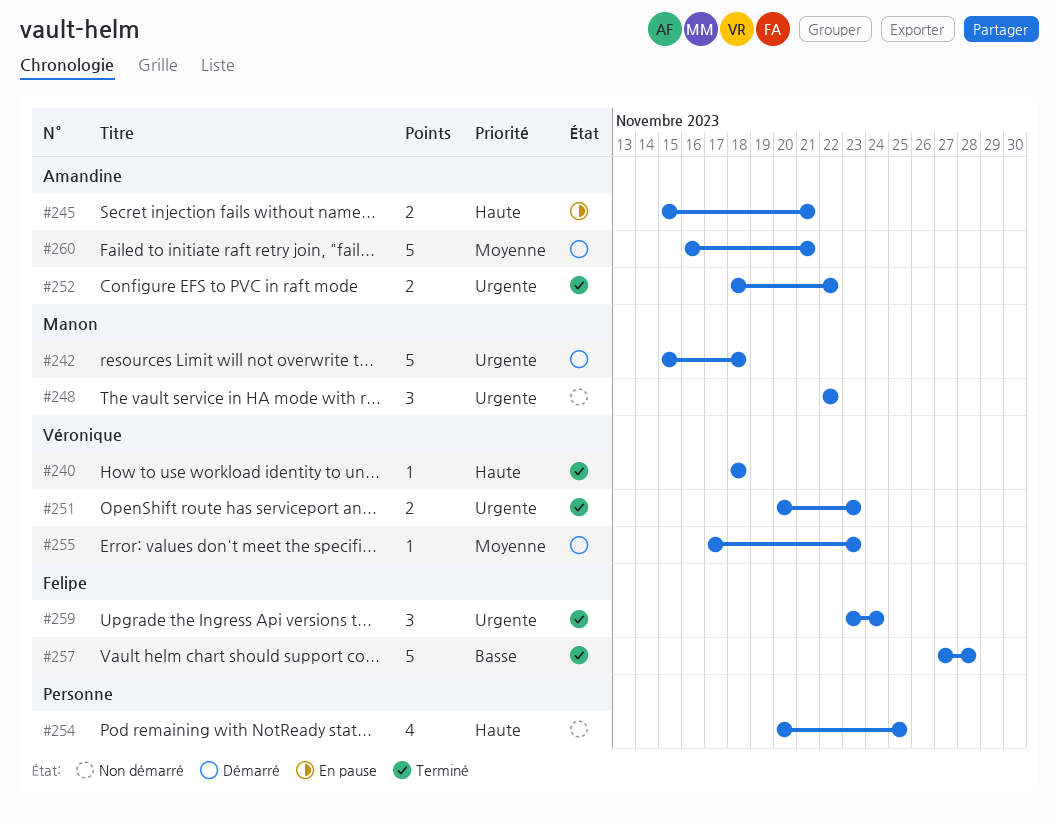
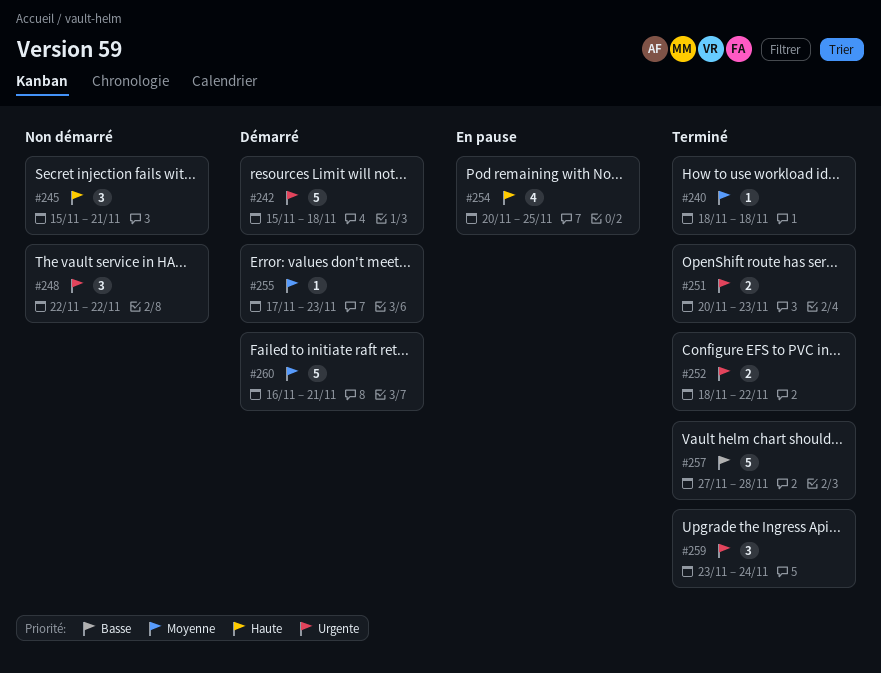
#240, priority: Haute -> Moyenne
#245, status: En pause -> Non démarré
#245, estimate: 2 -> 3
#254, status: Non démarré -> En pause

